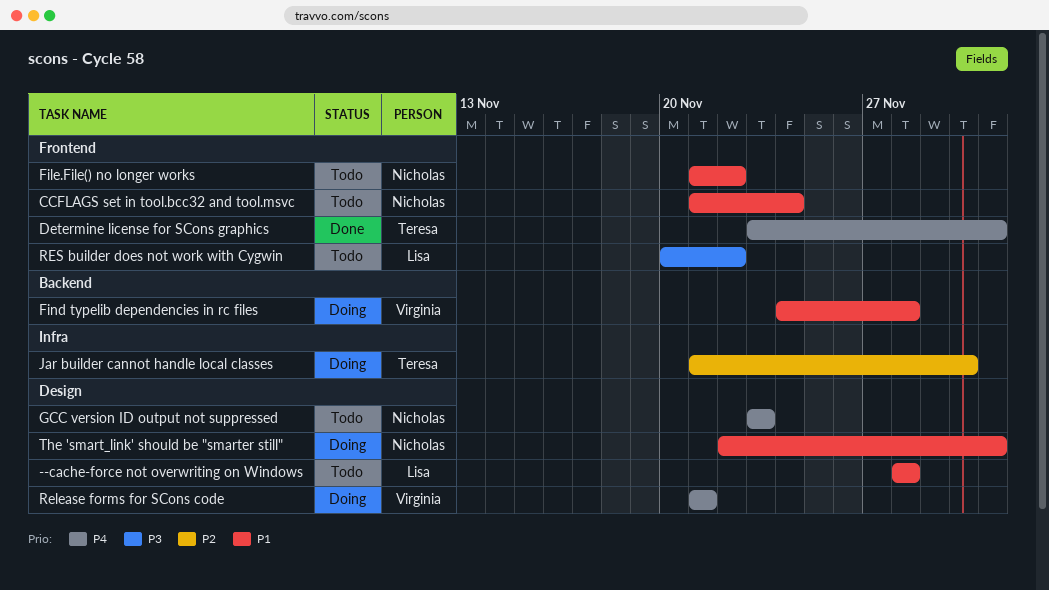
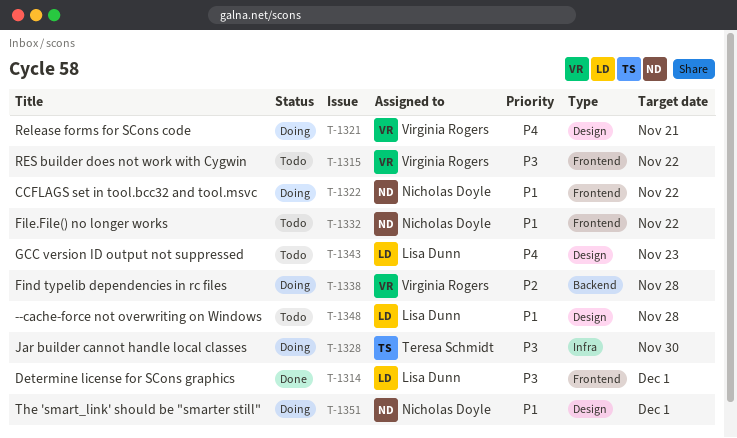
CCFLAGS set in tool.bcc32 and tool.msvc, status: Todo -> Doing
CCFLAGS set in tool.bcc32 and tool.msvc, due: Nov 24 -> Nov 22
Determine license for SCons graphics, owner: Teresa Schmidt -> Lisa Dunn
Determine license for SCons graphics, priority: P4 -> P3
Find typelib dependencies in rc files, priority: P1 -> P2
GCC version ID output not suppressed, owner: Nicholas Doyle -> Lisa Dunn
Jar builder cannot handle local classes, priority: P2 -> P3
RES builder does not work with Cygwin, owner: Lisa Dunn -> Virginia Rogers

